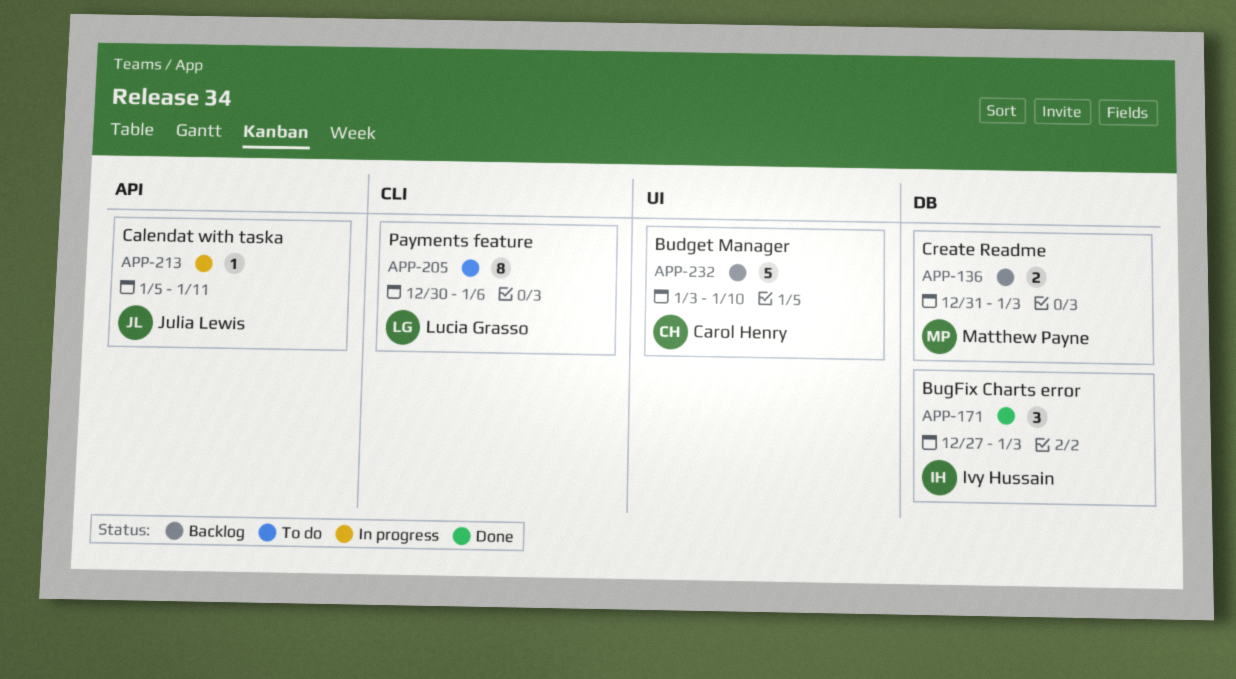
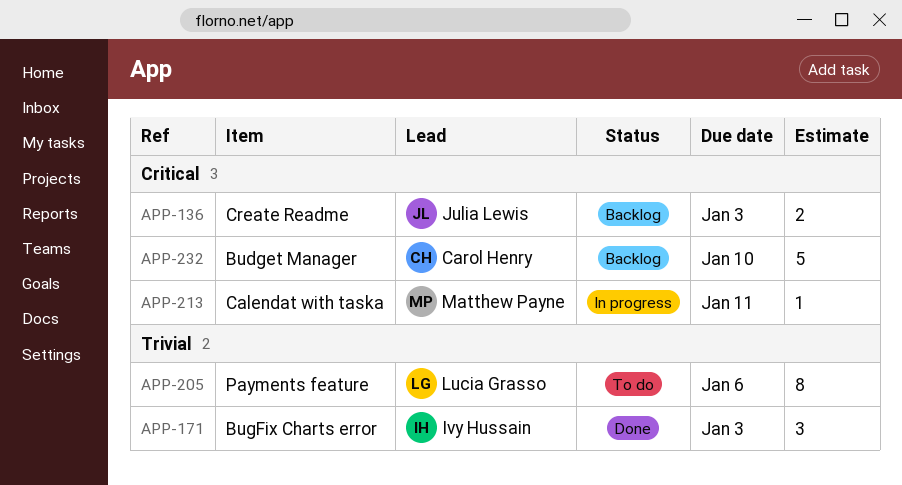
APP-136, owner: Matthew Payne -> Julia Lewis
APP-213, owner: Julia Lewis -> Matthew Payne

